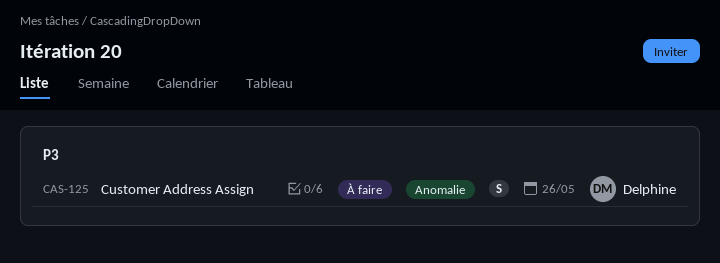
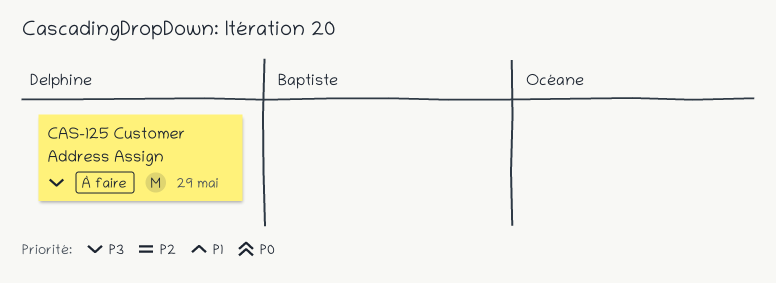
CAS-125, estimate: S -> M
CAS-125, due: May 26 -> May 29

